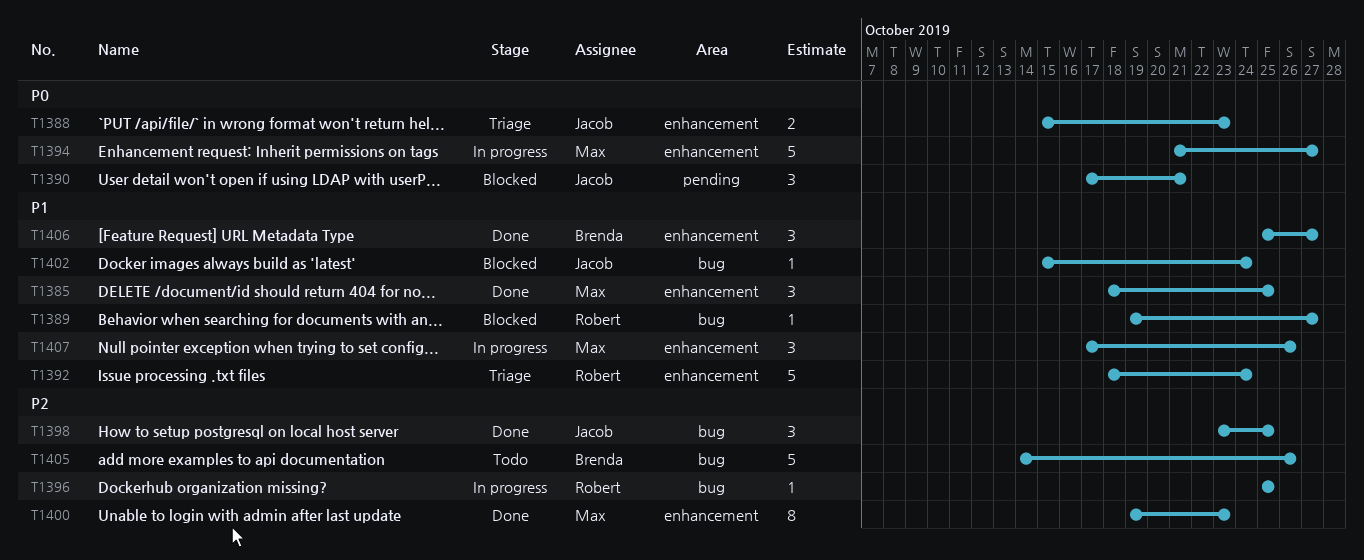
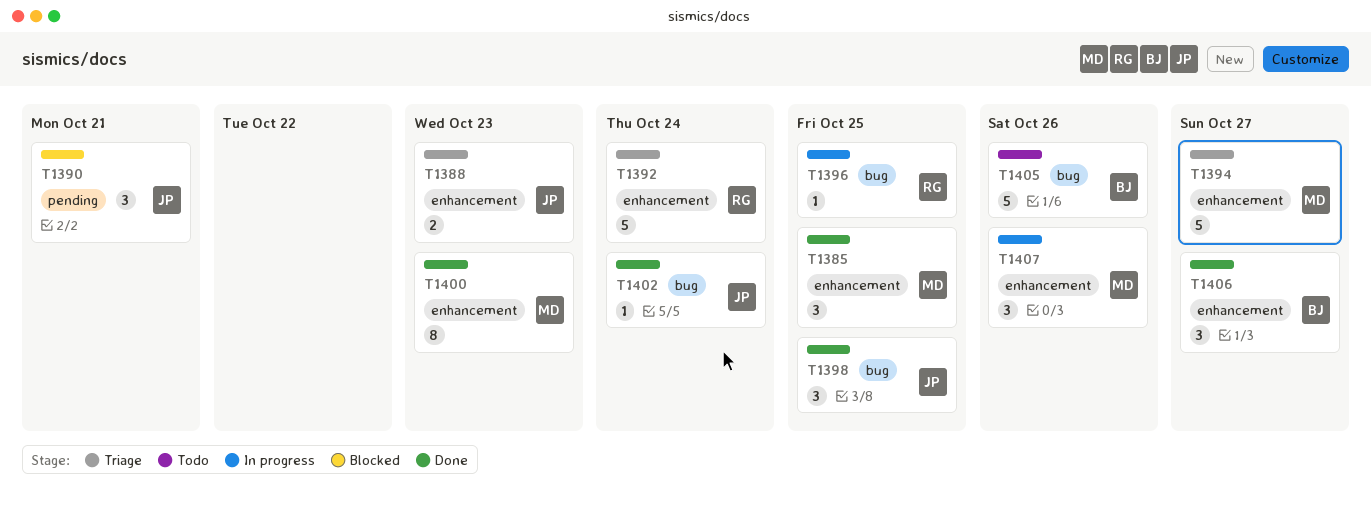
T1389: present -> none
T1394, status: In progress -> Triage
T1402, status: Blocked -> Done

